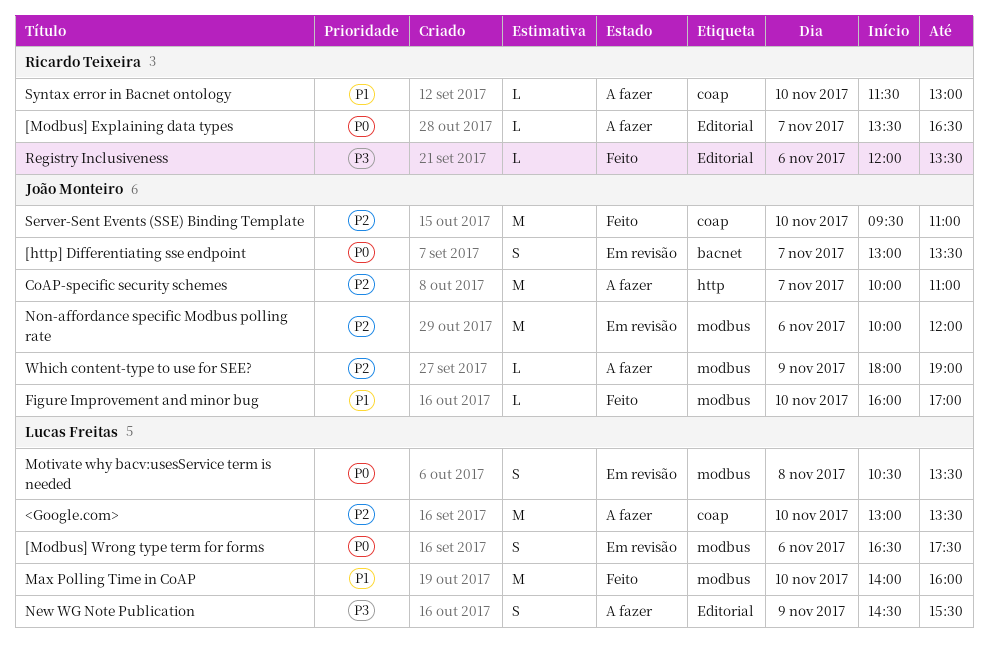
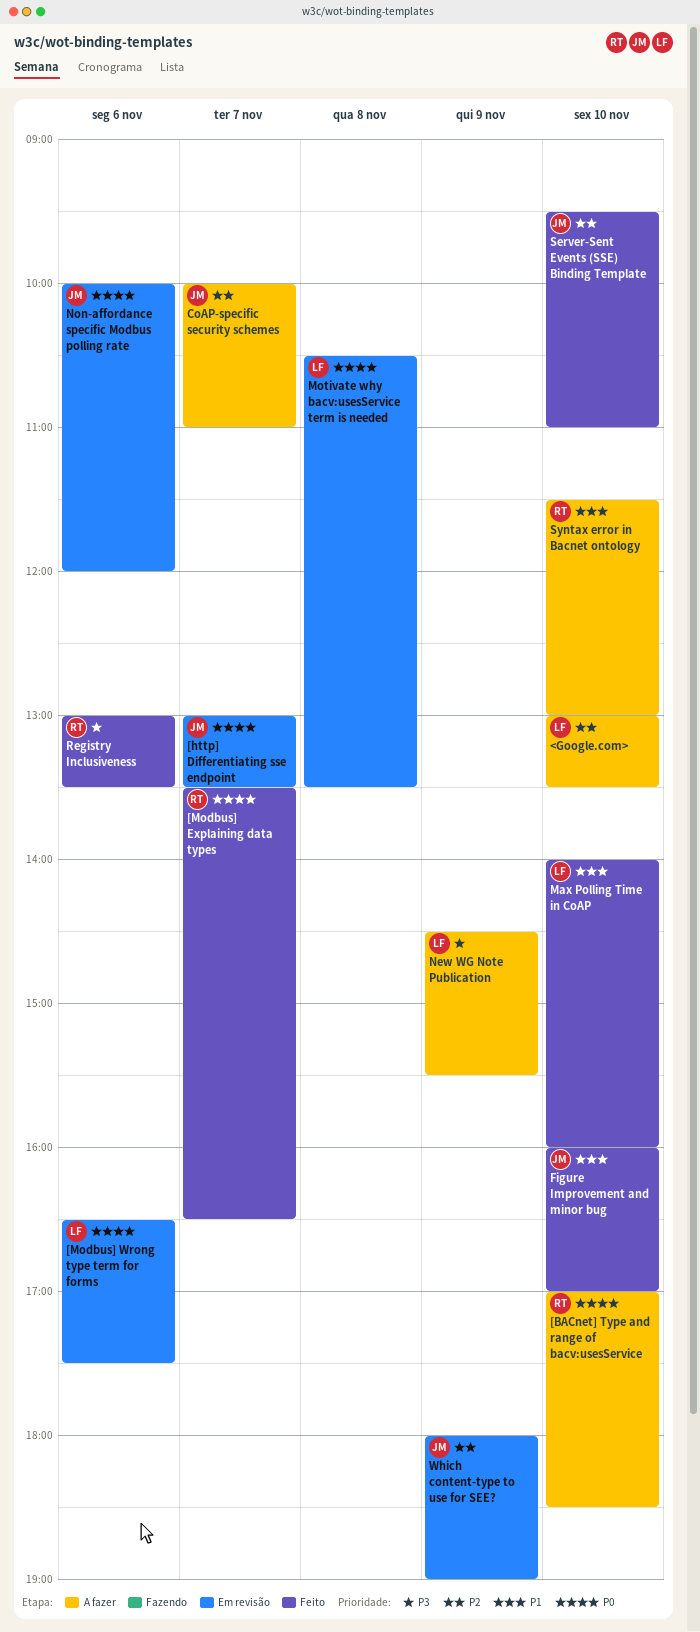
[BACnet] Type and range of bacv:usesService: none -> present
[Modbus] Explaining data types, status: A fazer -> Feito
Non-affordance specific Modbus polling rate, priority: P2 -> P0
Registry Inclusiveness, begins: 12:00 -> 13:00
Which content-type to use for SEE?, status: A fazer -> Em revisão

